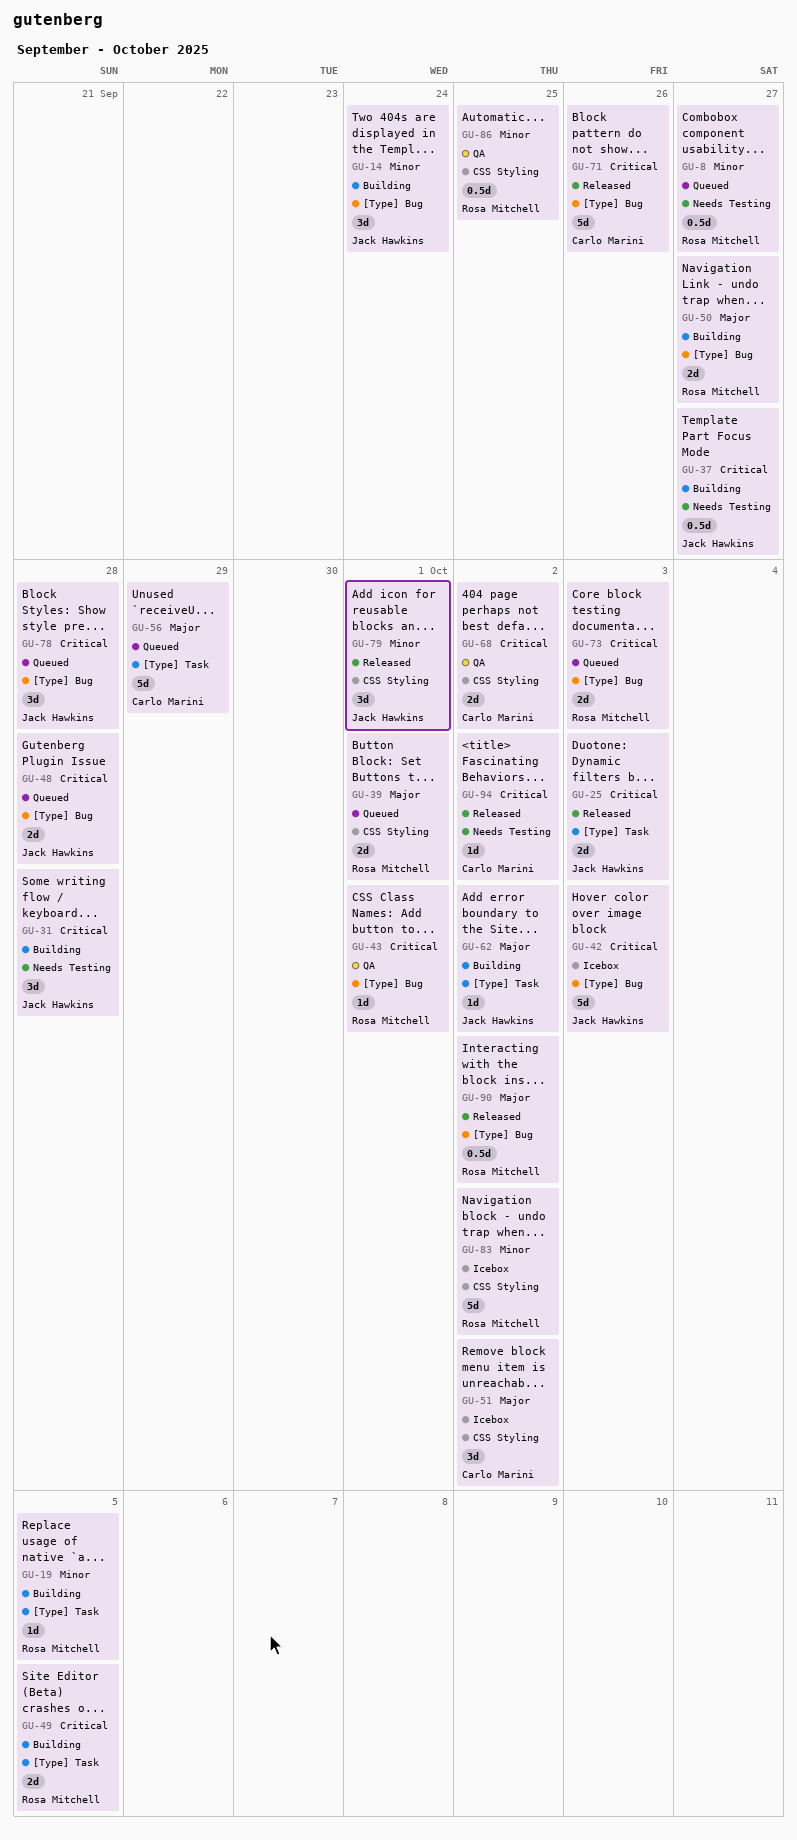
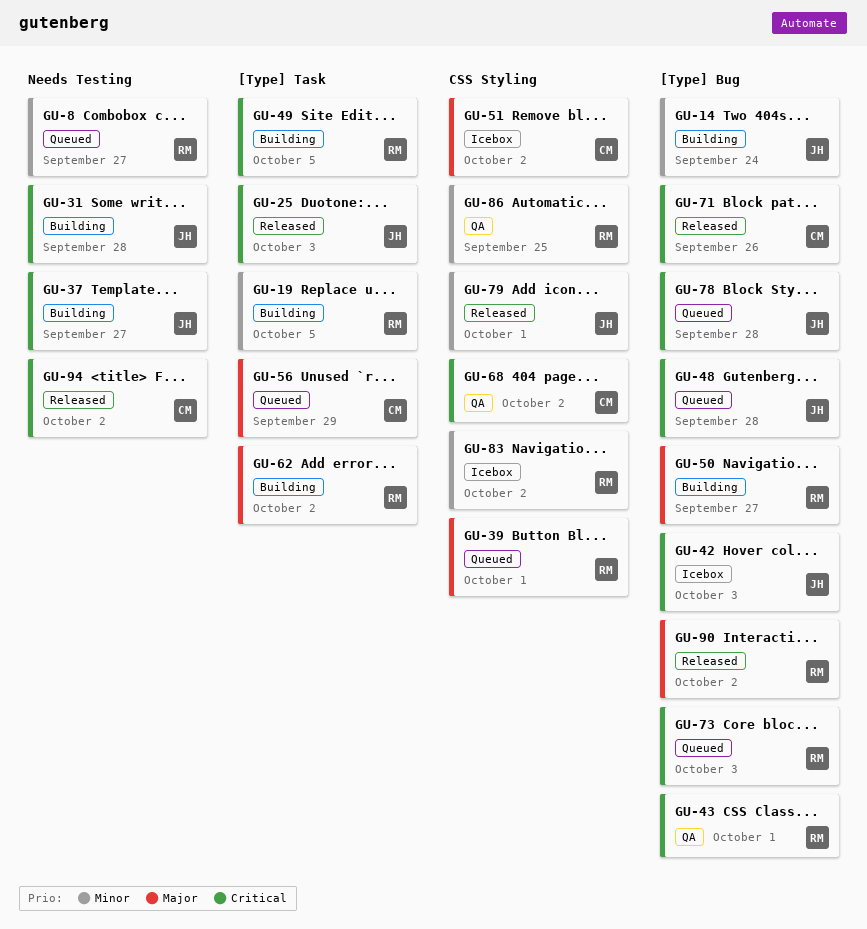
GU-62, owner: Jack Hawkins -> Rosa Mitchell

